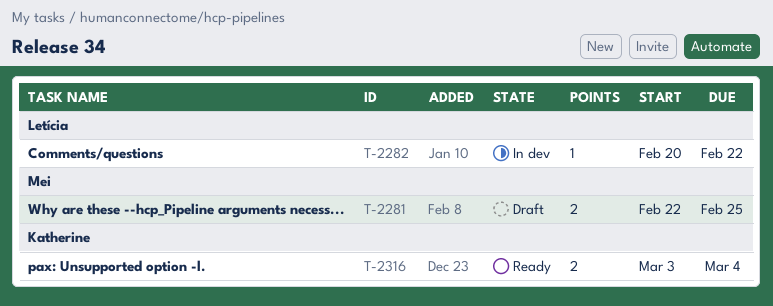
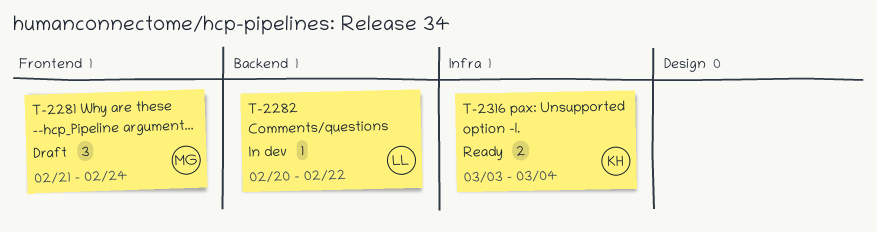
T-2281, estimate: 2 -> 3
T-2281, start: Feb 22 -> Feb 21
T-2281, due: Feb 25 -> Feb 24

